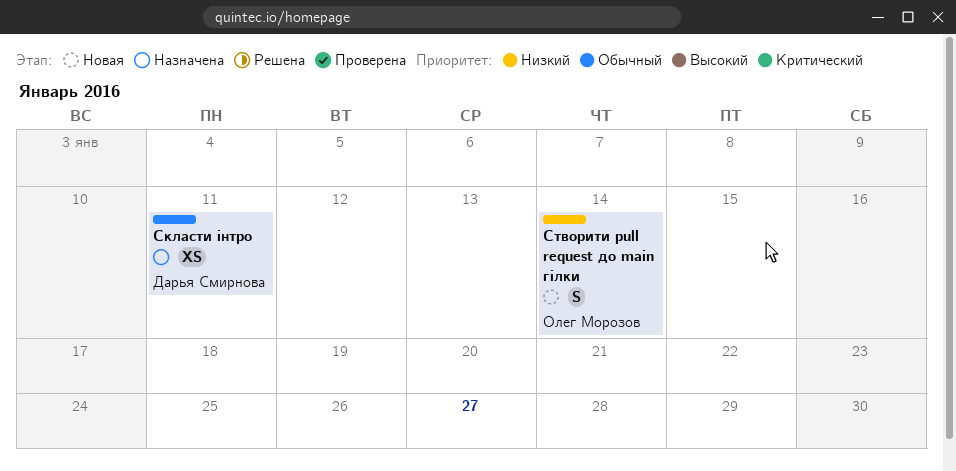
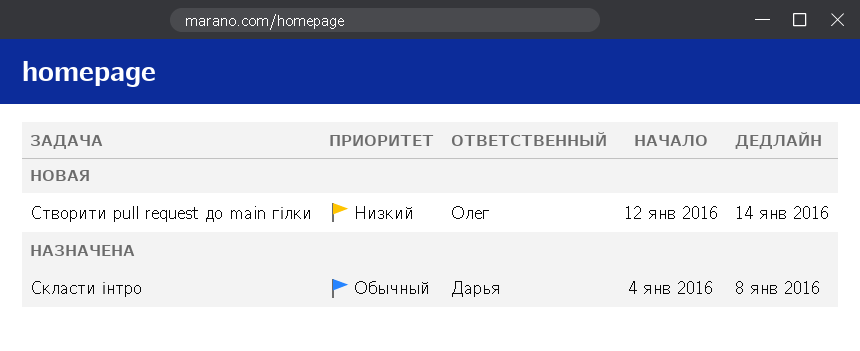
Скласти інтро, due: Jan 11 -> Jan 8

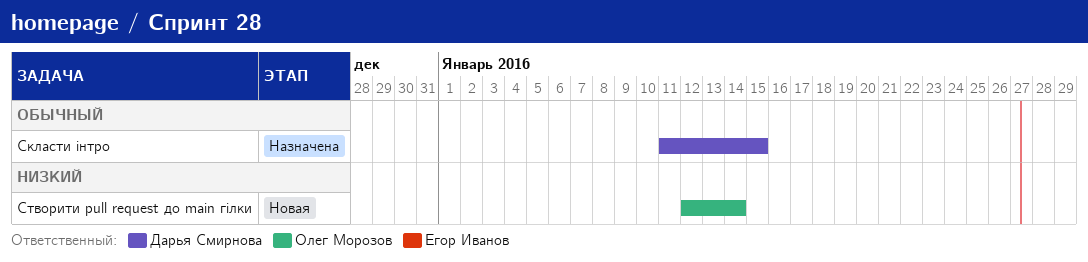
Скласти інтро, start: Jan 4 -> Jan 11
Скласти інтро, due: Jan 8 -> Jan 15

